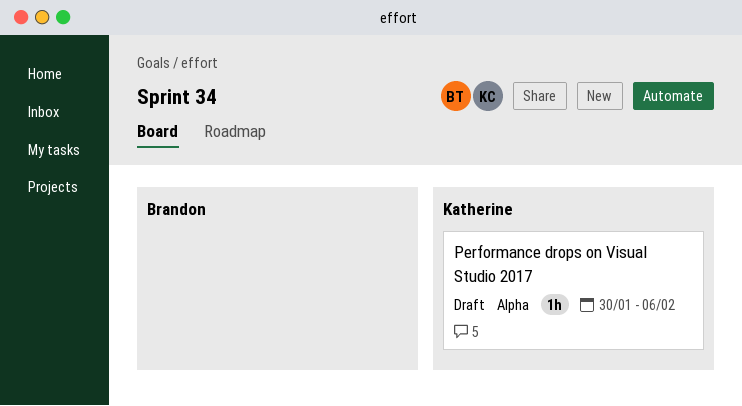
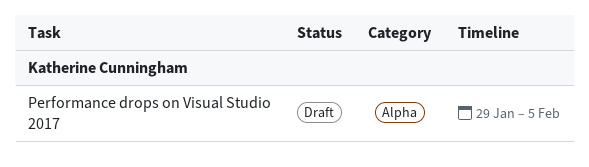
Performance drops on Visual Studio 2017, start: Jan 30 -> Jan 29
Performance drops on Visual Studio 2017, due: Feb 6 -> Feb 5

